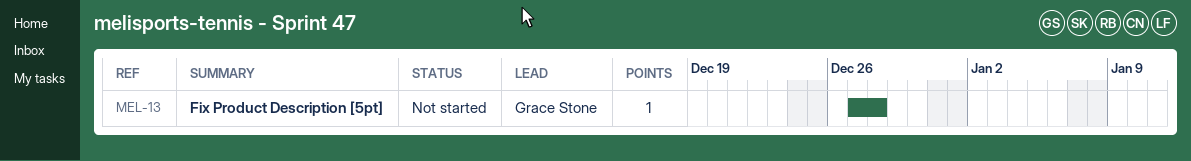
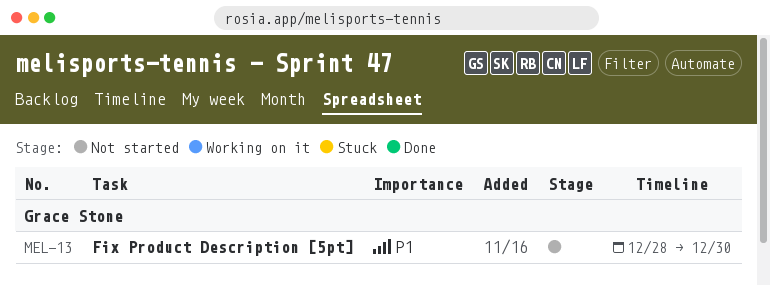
MEL-13, start: Dec 27 -> Dec 28
MEL-13, due: Dec 28 -> Dec 30

